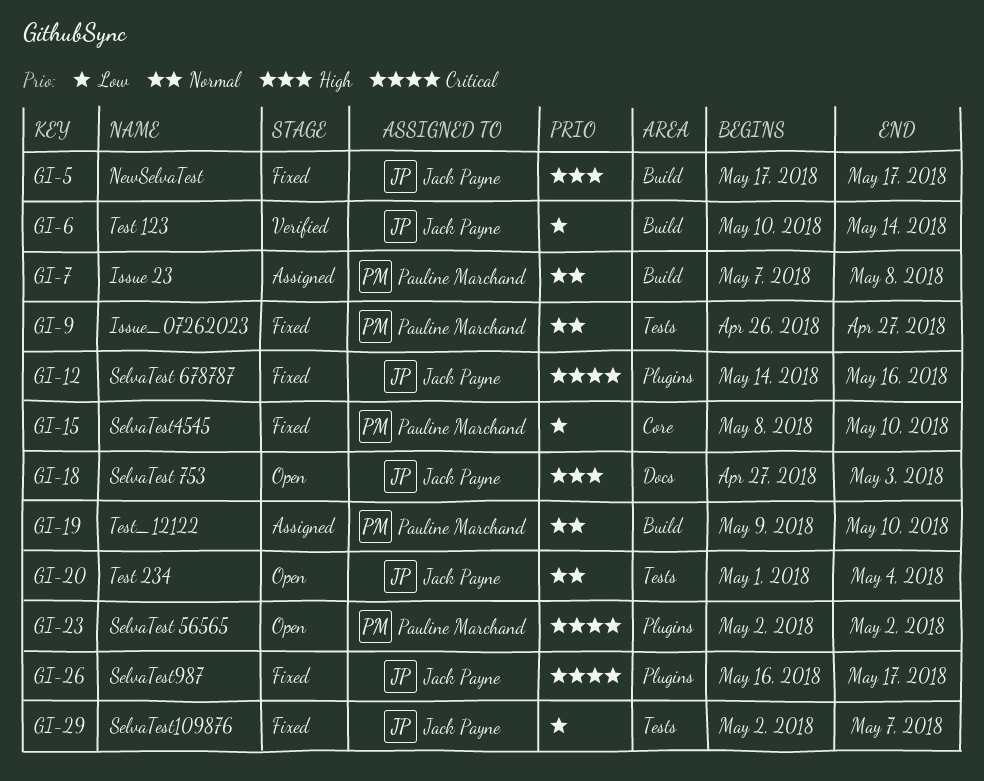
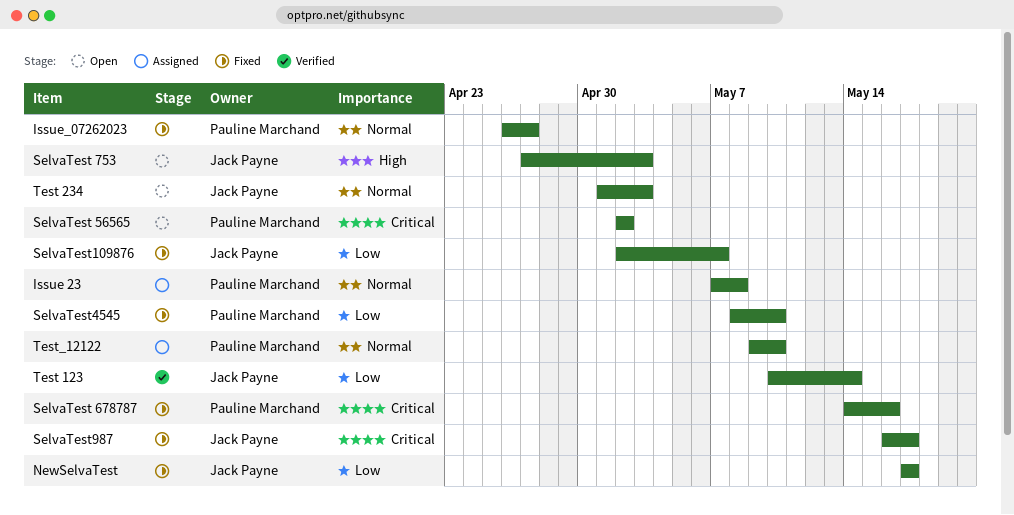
NewSelvaTest, priority: High -> Low
SelvaTest 678787, owner: Jack Payne -> Pauline Marchand
Test 234, due: May 4 -> May 3

